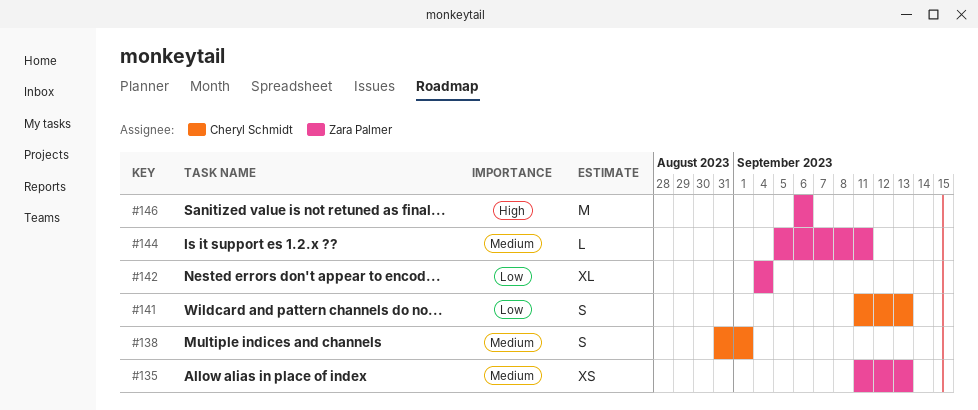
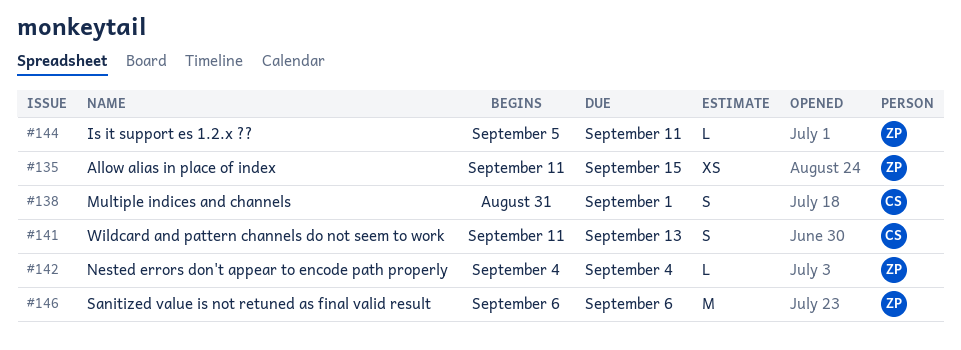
#135, due: Sep 13 -> Sep 15
#142, estimate: XL -> L

